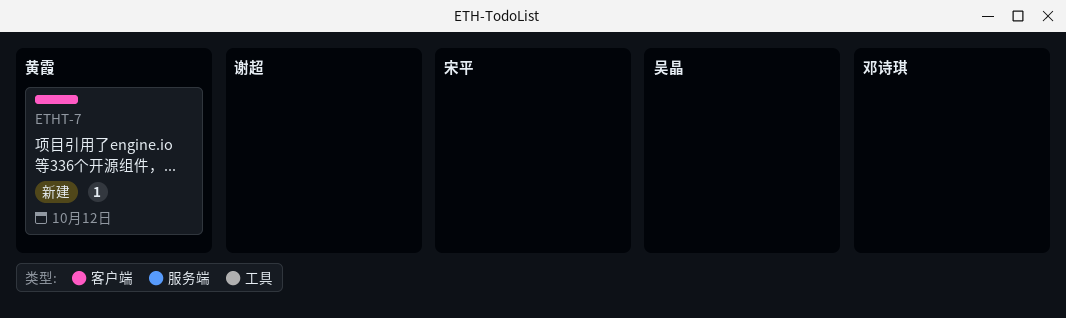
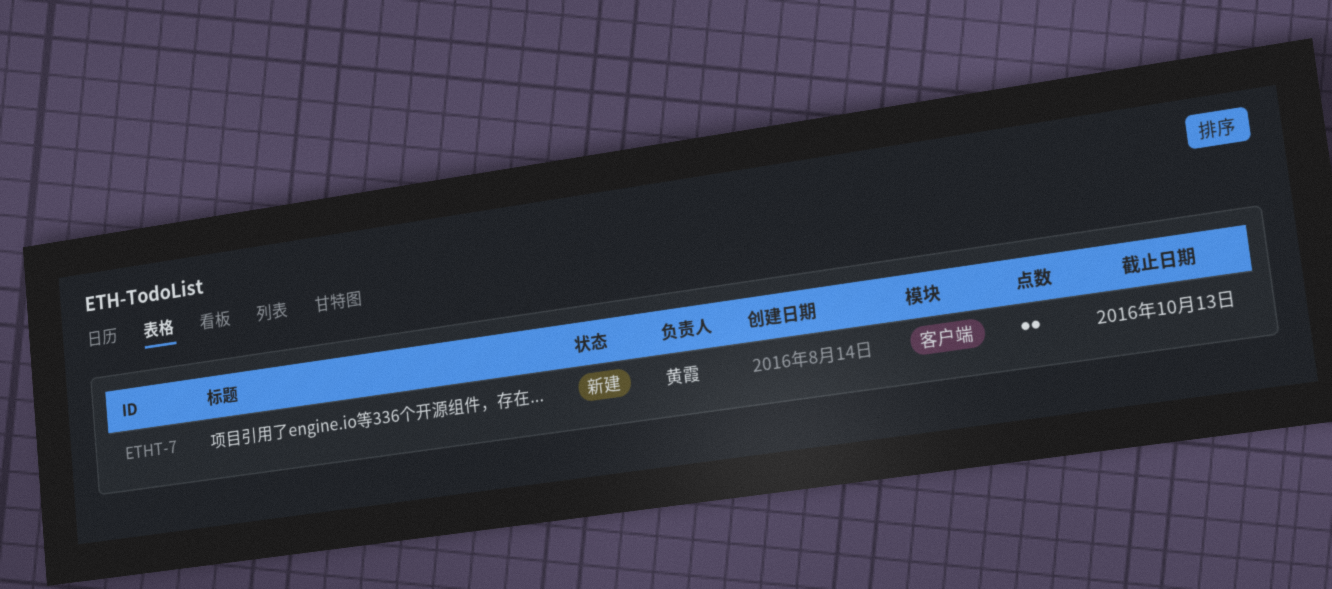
ETHT-7, estimate: 1 -> 2
ETHT-7, due: Oct 12 -> Oct 13

